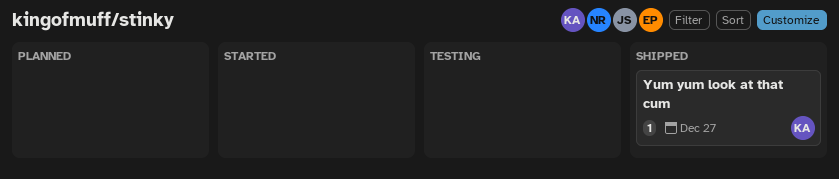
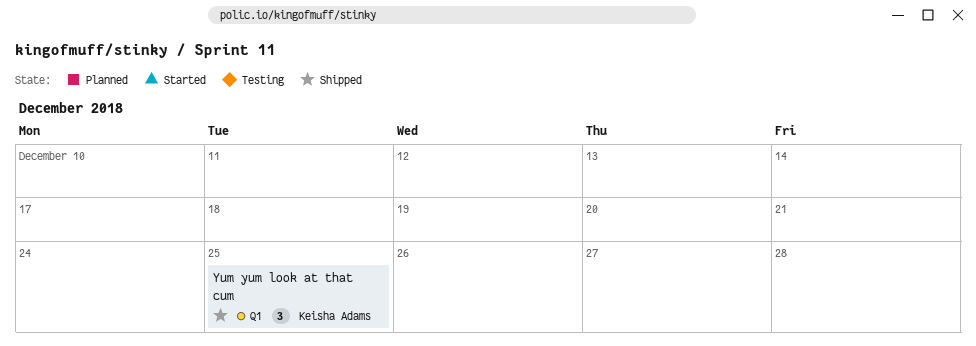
Yum yum look at that cum, estimate: 1 -> 3
Yum yum look at that cum, due: Dec 27 -> Dec 25

